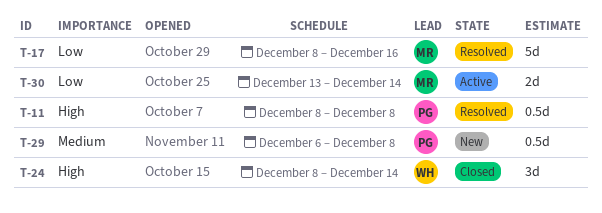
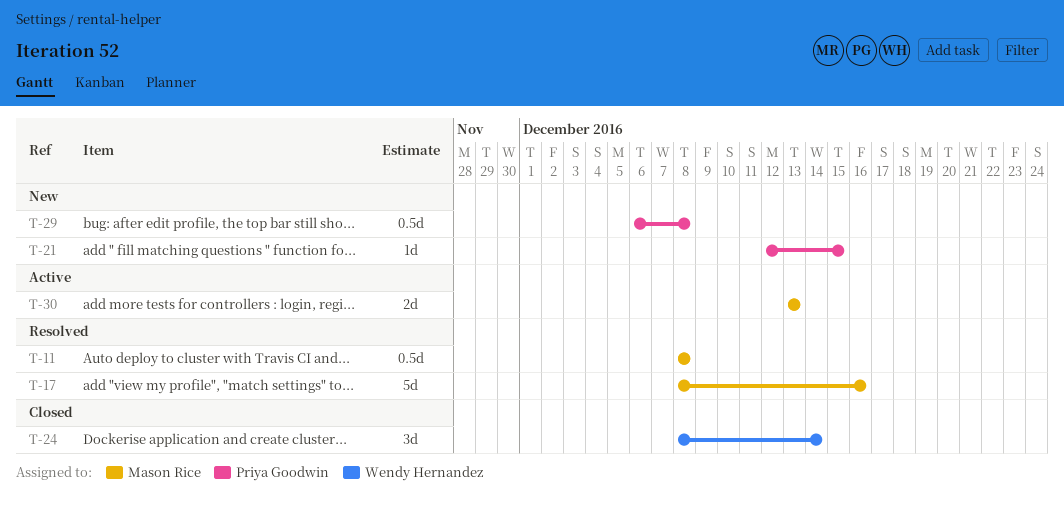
T-11, owner: Priya Goodwin -> Mason Rice
T-21: none -> present
T-30, due: Dec 14 -> Dec 13

